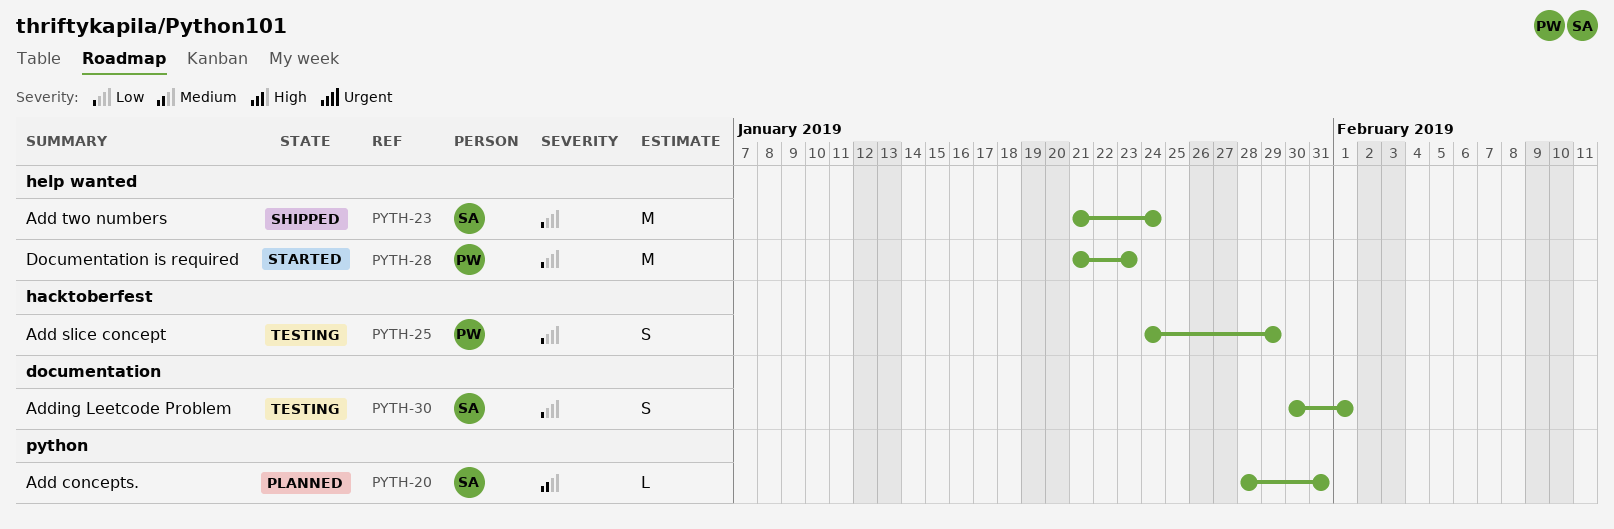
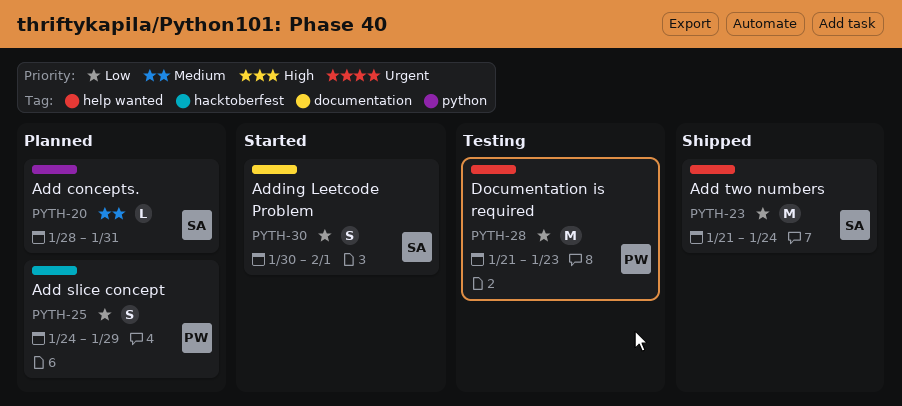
PYTH-25, status: Testing -> Planned
PYTH-28, status: Started -> Testing
PYTH-30, status: Testing -> Started

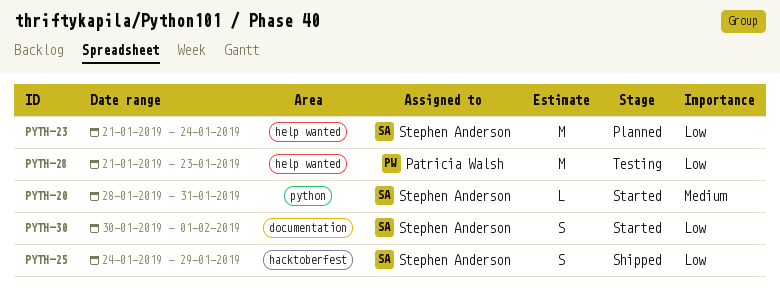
PYTH-20, status: Planned -> Started
PYTH-23, status: Shipped -> Planned
PYTH-25, status: Planned -> Shipped
PYTH-25, owner: Patricia Walsh -> Stephen Anderson

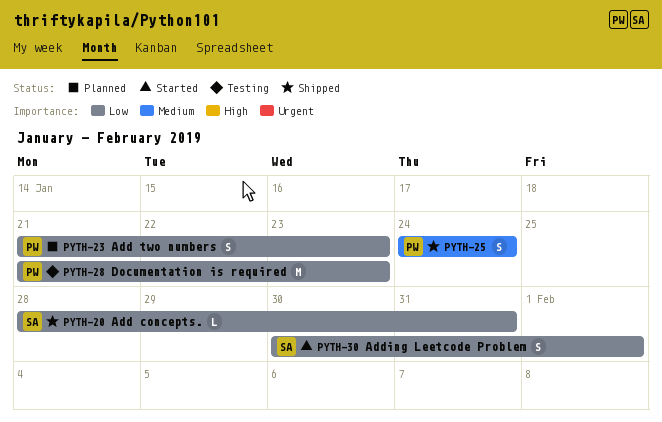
PYTH-20, status: Started -> Shipped
PYTH-20, priority: Medium -> Low
PYTH-23, owner: Stephen Anderson -> Patricia Walsh
PYTH-23, estimate: M -> S
PYTH-23, due: Jan 24 -> Jan 23
PYTH-25, owner: Stephen Anderson -> Patricia Walsh
PYTH-25, priority: Low -> Medium
PYTH-25, due: Jan 29 -> Jan 24

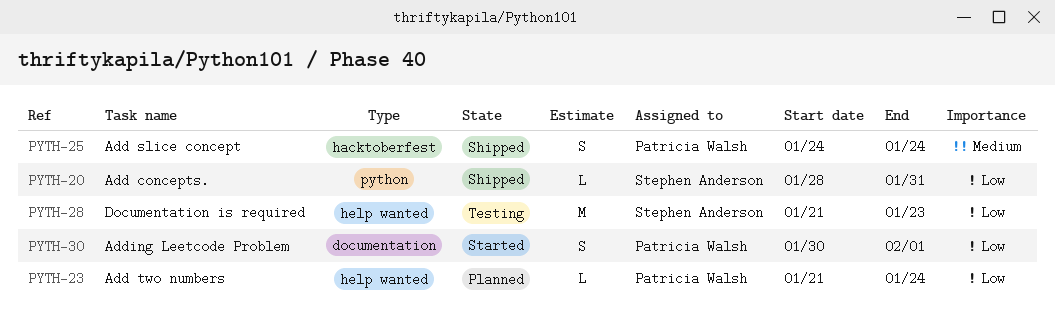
PYTH-23, estimate: S -> L
PYTH-23, due: Jan 23 -> Jan 24
PYTH-28, owner: Patricia Walsh -> Stephen Anderson
PYTH-30, owner: Stephen Anderson -> Patricia Walsh

